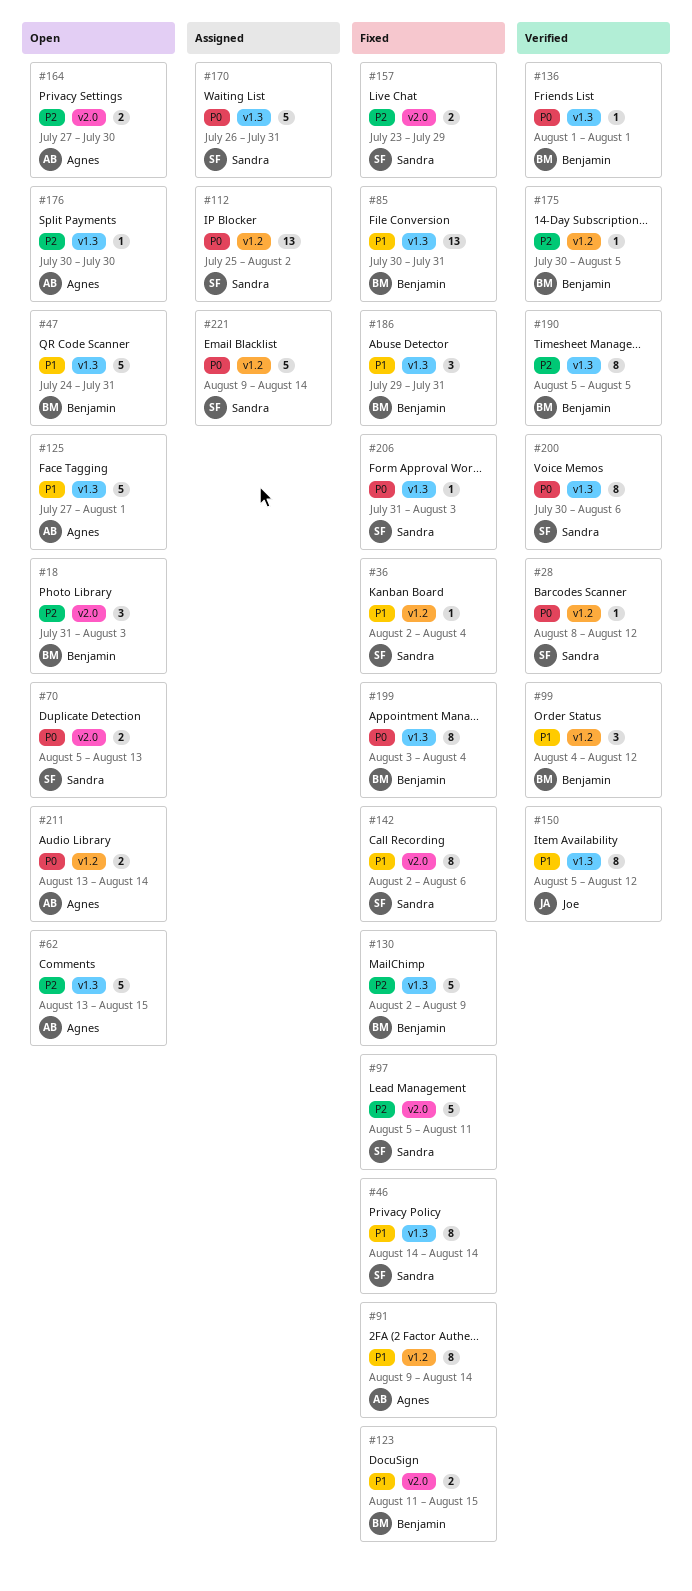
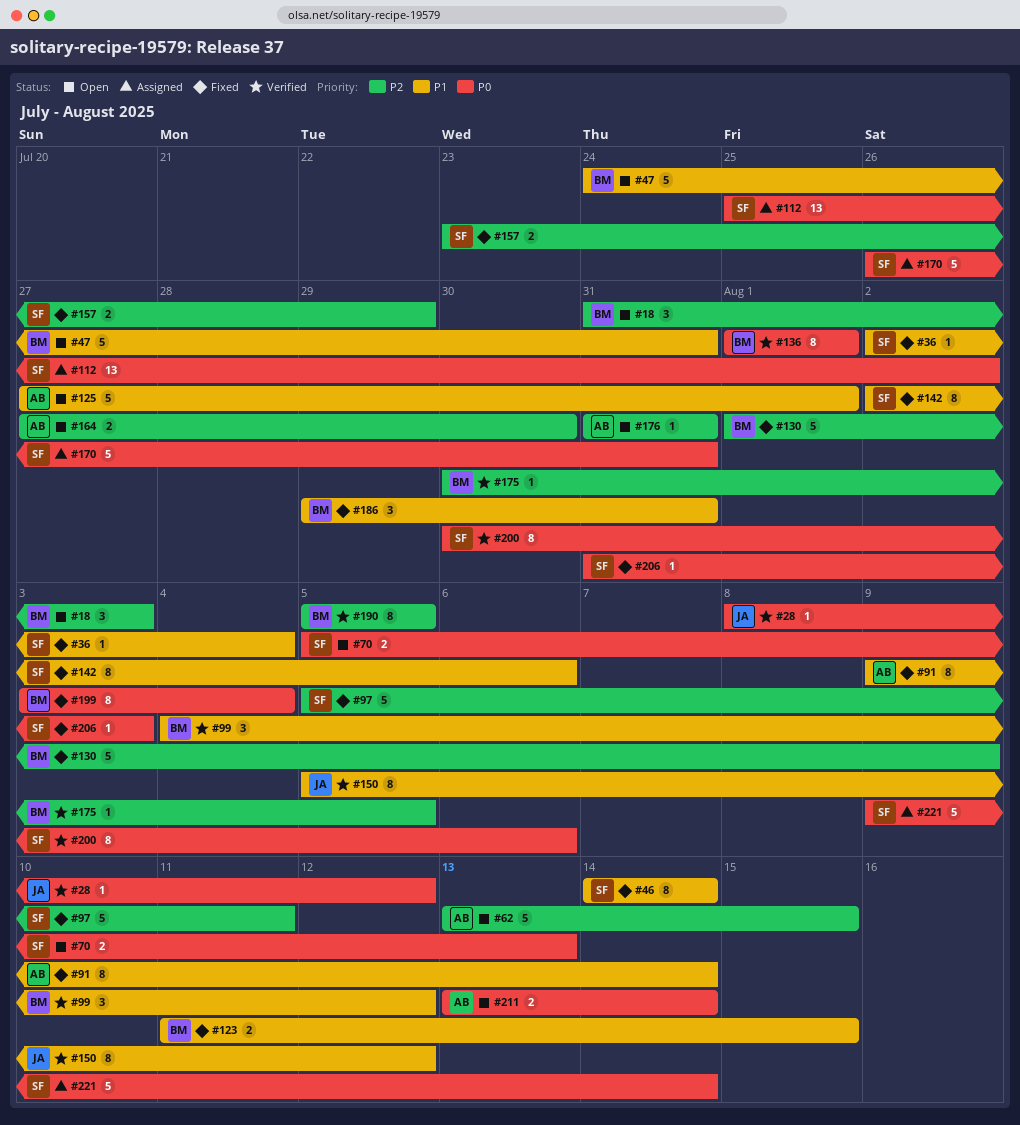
#28, owner: Sandra -> Joe
#85: present -> none
#130, start: Aug 2 -> Aug 1
#136, estimate: 1 -> 8
#176, start: Jul 30 -> Jul 31
#176, due: Jul 30 -> Jul 31

